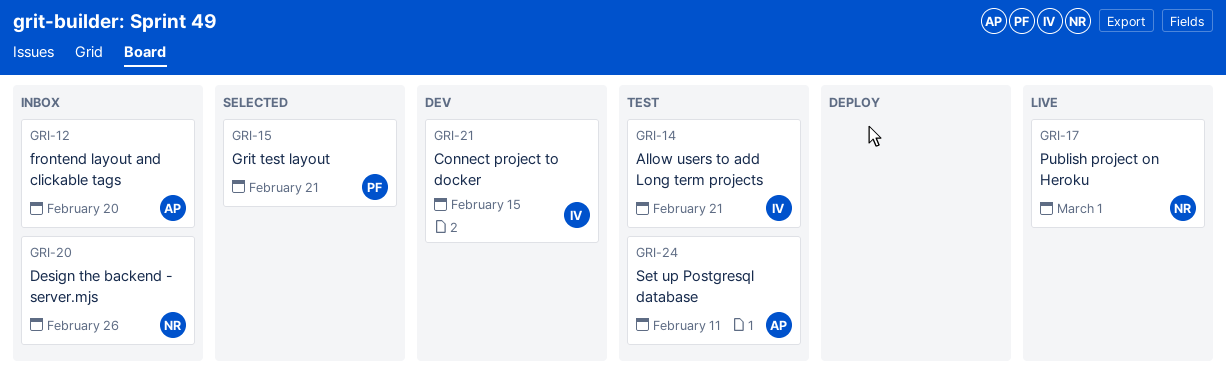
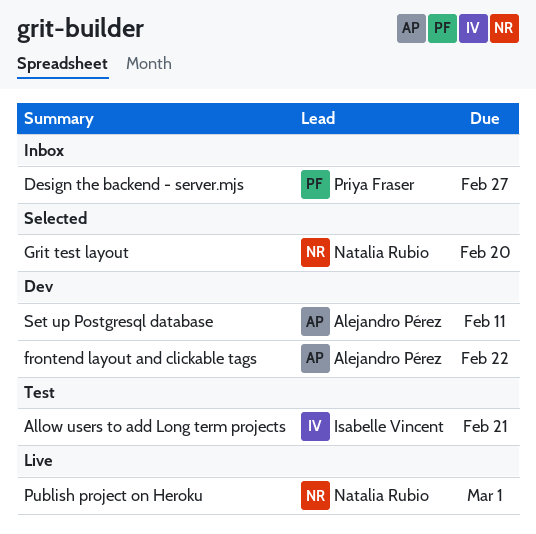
Connect project to docker: present -> none
Design the backend - server.mjs, owner: Natalia Rubio -> Priya Fraser
Design the backend - server.mjs, due: Feb 26 -> Feb 27
frontend layout and clickable tags, status: Inbox -> Dev
frontend layout and clickable tags, due: Feb 20 -> Feb 22
Grit test layout, owner: Priya Fraser -> Natalia Rubio
Grit test layout, due: Feb 21 -> Feb 20
Set up Postgresql database, status: Test -> Dev

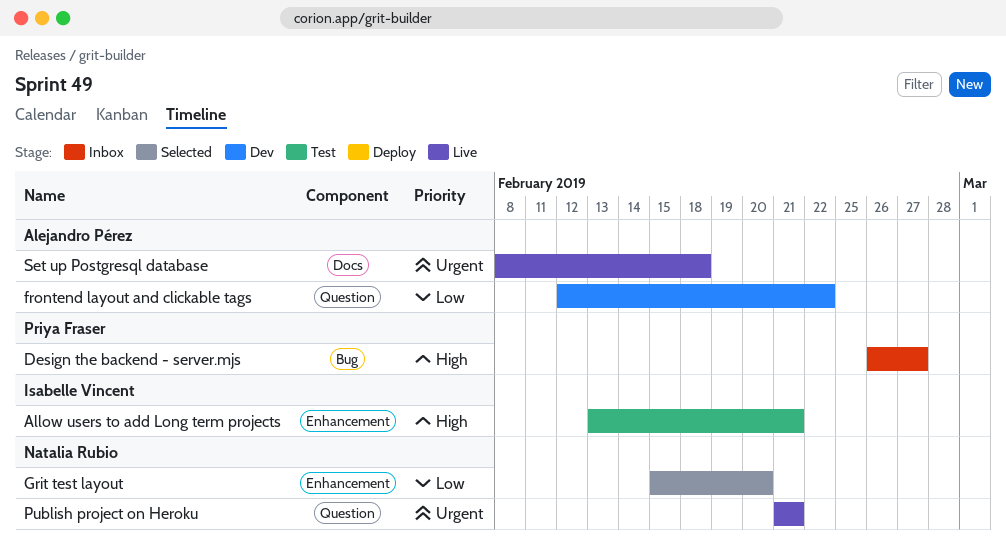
Publish project on Heroku, due: Mar 1 -> Feb 21
Set up Postgresql database, status: Dev -> Live
Set up Postgresql database, due: Feb 11 -> Feb 18

